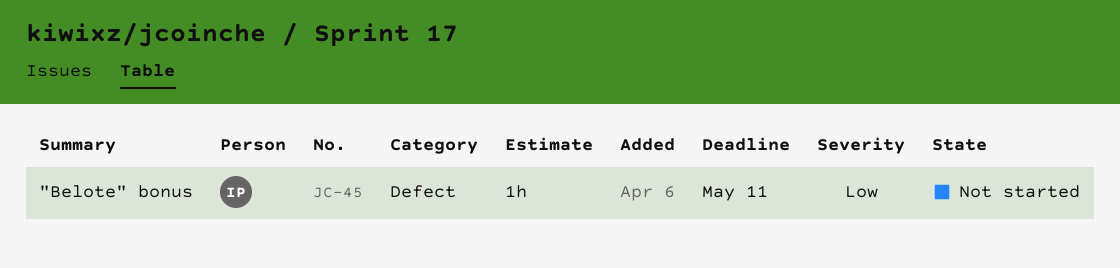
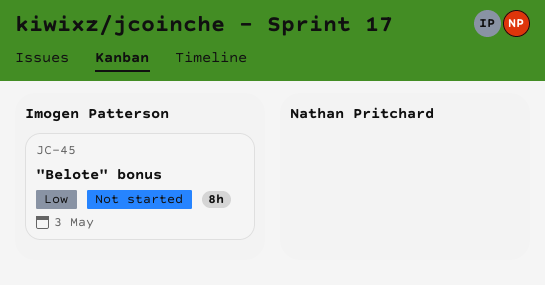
JC-45, estimate: 1h -> 8h
JC-45, due: May 11 -> May 3

